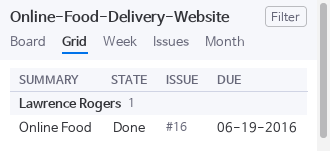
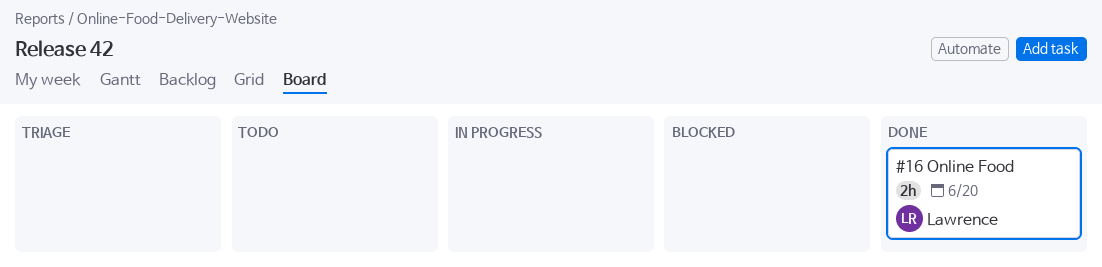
#16, due: Jun 19 -> Jun 20

